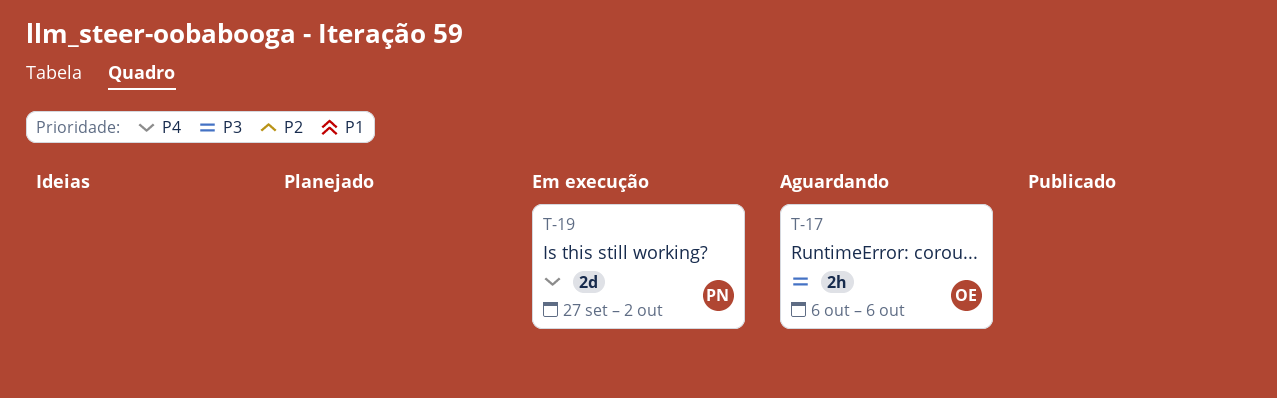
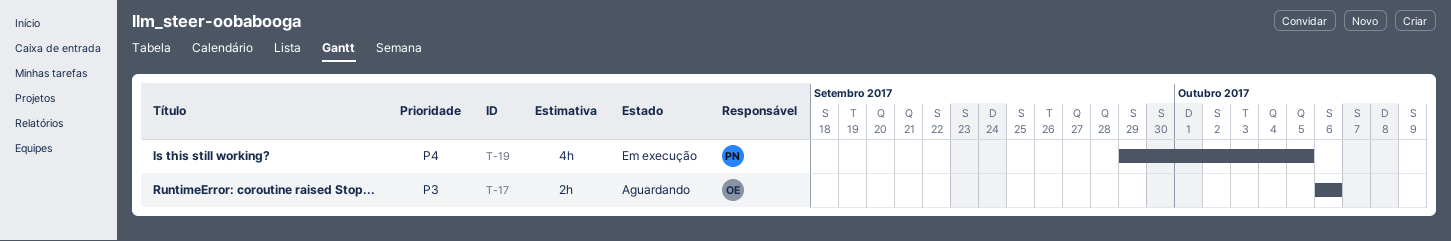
T-19, estimate: 2d -> 4h
T-19, start: Sep 27 -> Sep 29
T-19, due: Oct 2 -> Oct 5

